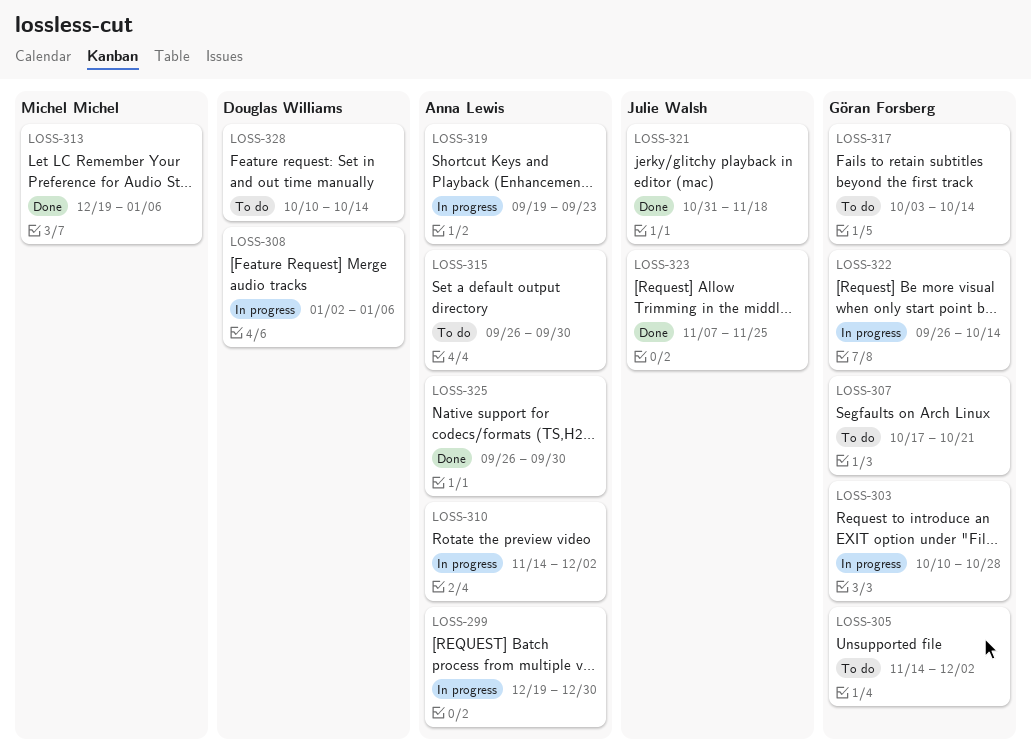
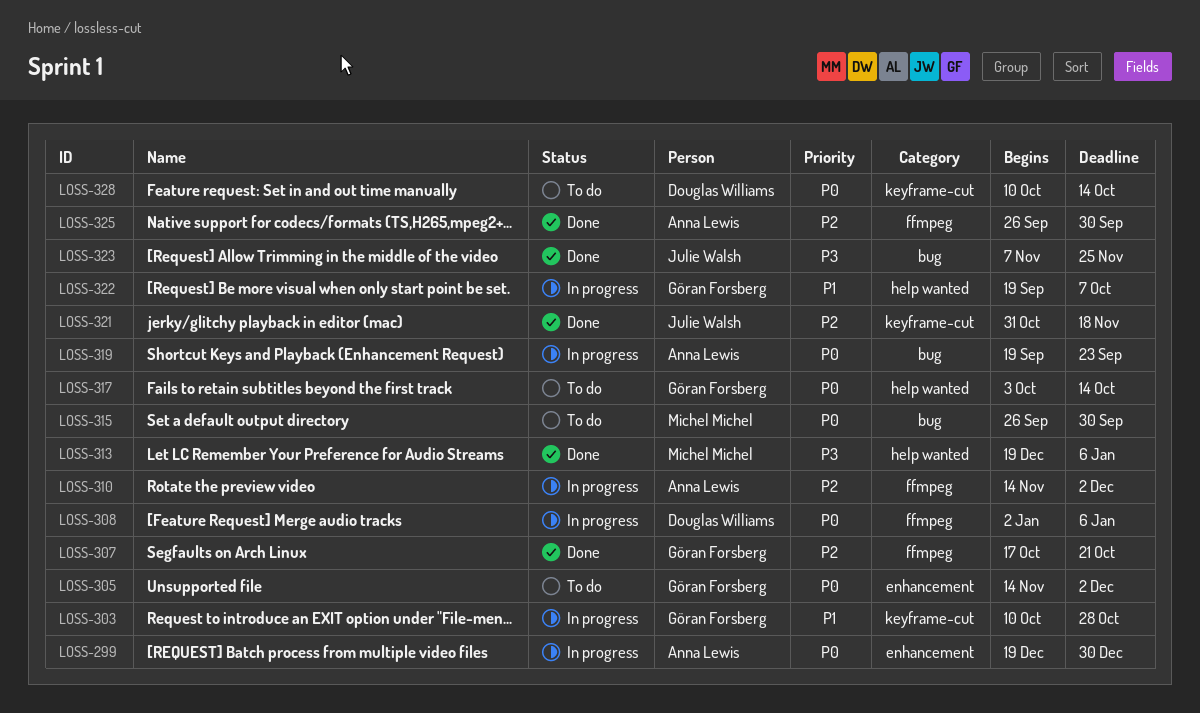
LOSS-307, status: To do -> Done
LOSS-315, owner: Anna Lewis -> Michel Michel
LOSS-322, start: Sep 26 -> Sep 19
LOSS-322, due: Oct 14 -> Oct 7

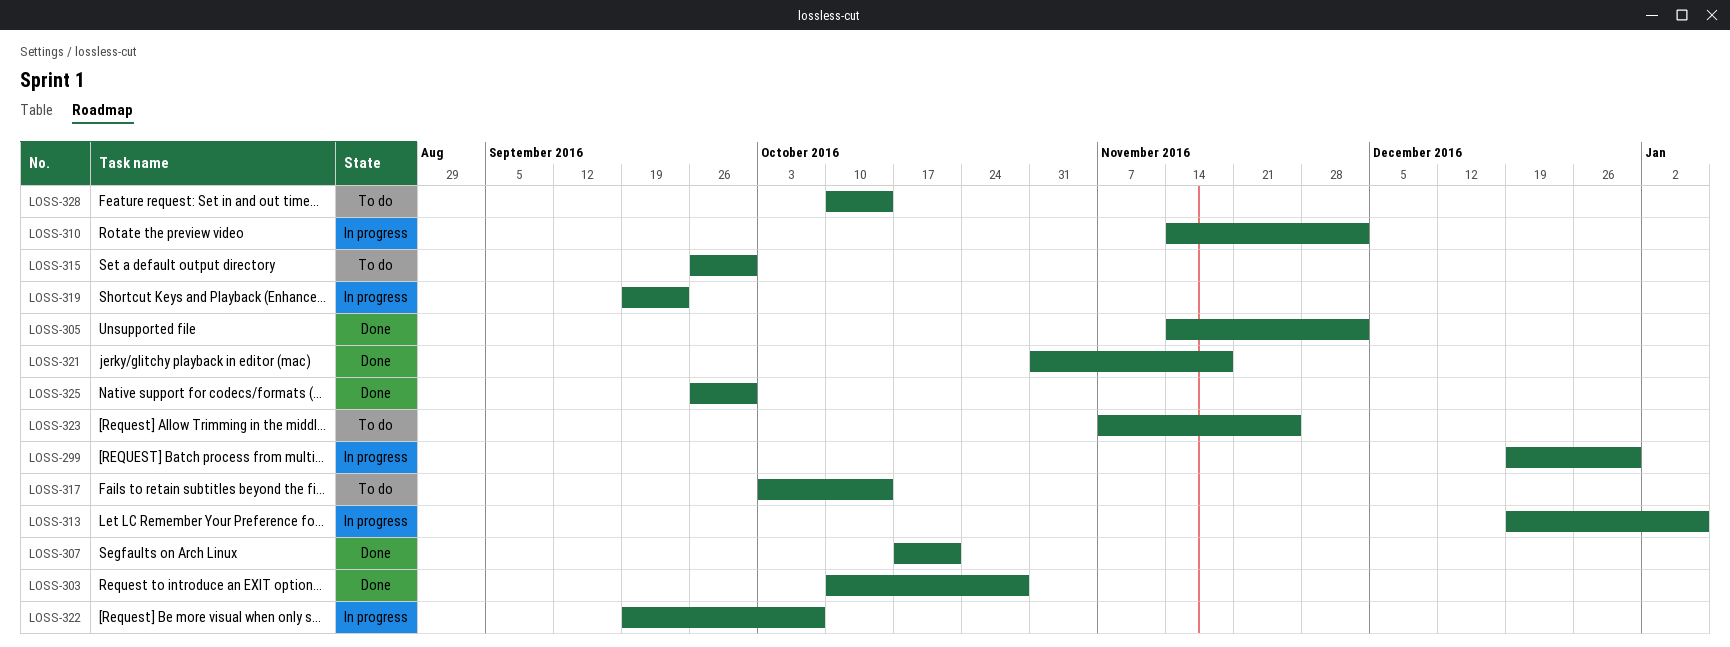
LOSS-303, status: In progress -> Done
LOSS-305, status: To do -> Done
LOSS-308: present -> none
LOSS-313, status: Done -> In progress
LOSS-323, status: Done -> To do

